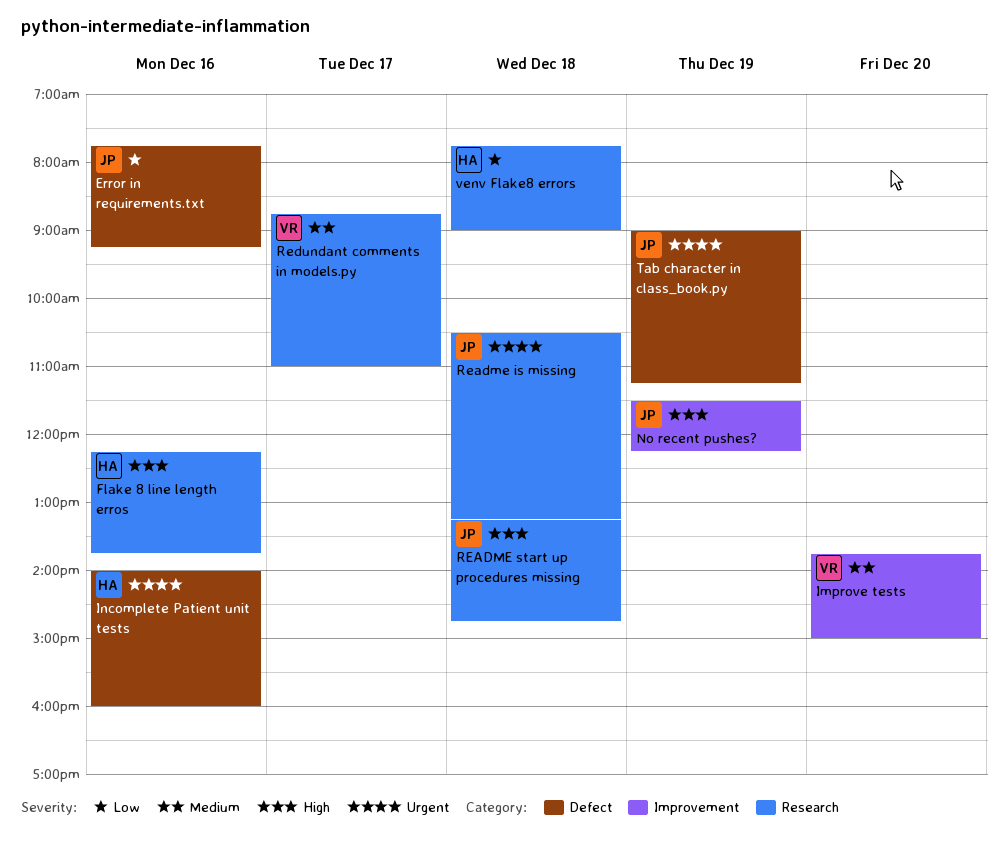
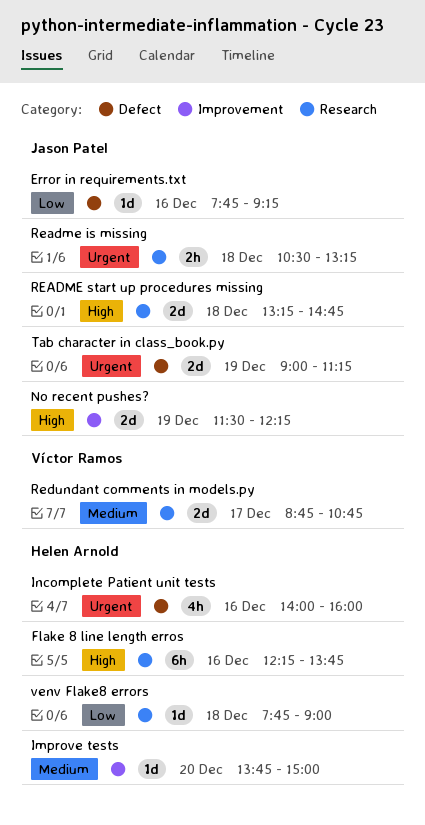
Improve tests, owner: Víctor Ramos -> Helen Arnold
Redundant comments in models.py, ends: 11:00 -> 10:45

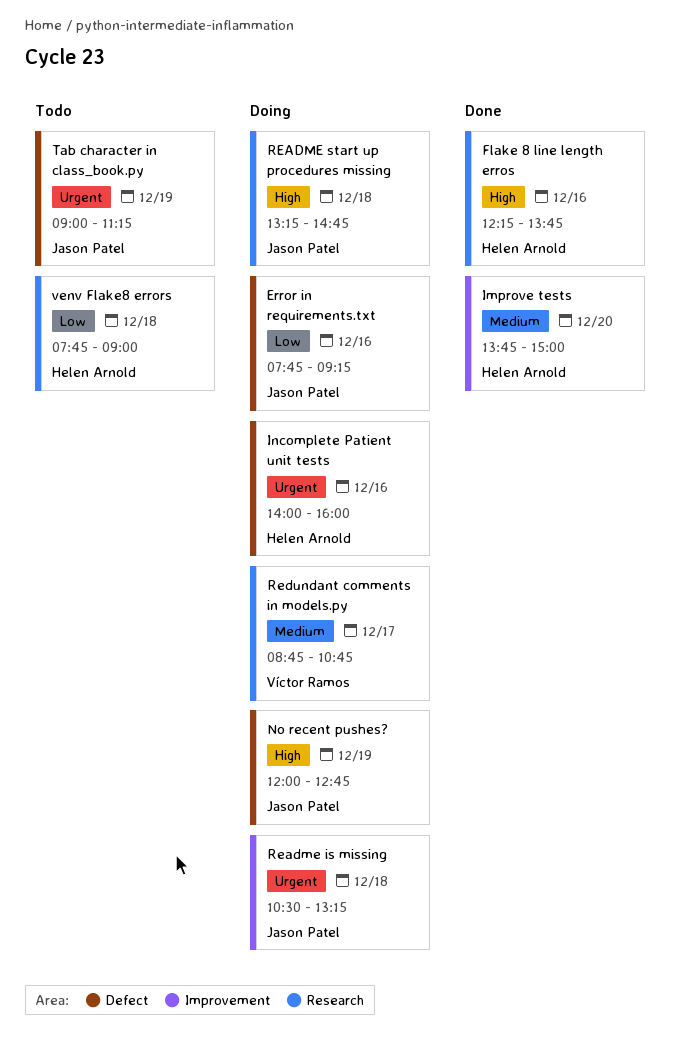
No recent pushes?, label: Improvement -> Defect
No recent pushes?, begins: 11:30 -> 12:00
No recent pushes?, ends: 12:15 -> 12:45
Readme is missing, label: Research -> Improvement

